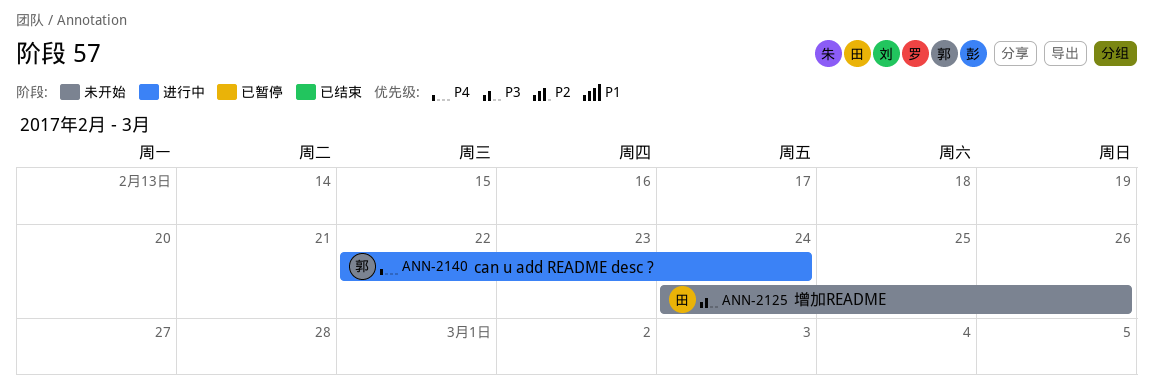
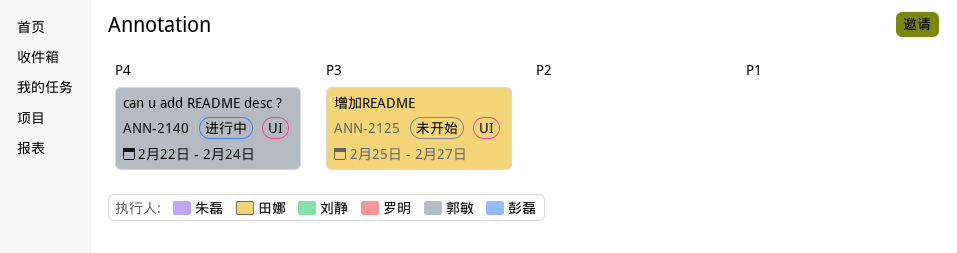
ANN-2125, start: Feb 24 -> Feb 25
ANN-2125, due: Feb 26 -> Feb 27

